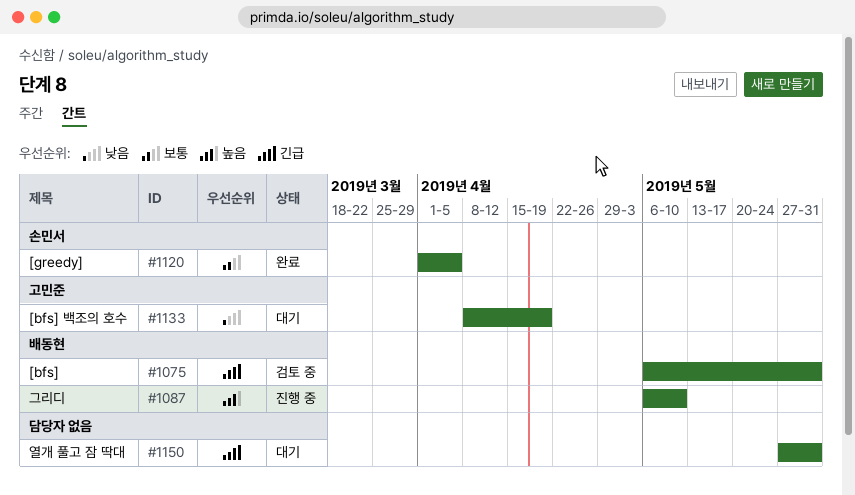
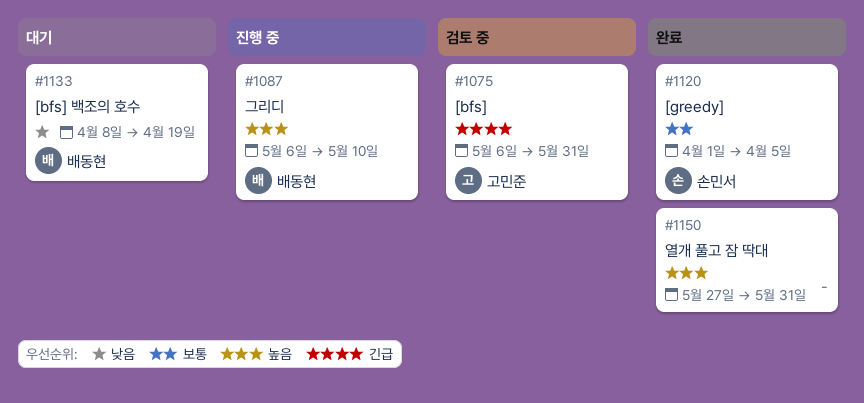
#1075, owner: 배동현 -> 고민준
#1133, owner: 고민준 -> 배동현
#1150, status: 대기 -> 완료
#1150, priority: 긴급 -> 높음

